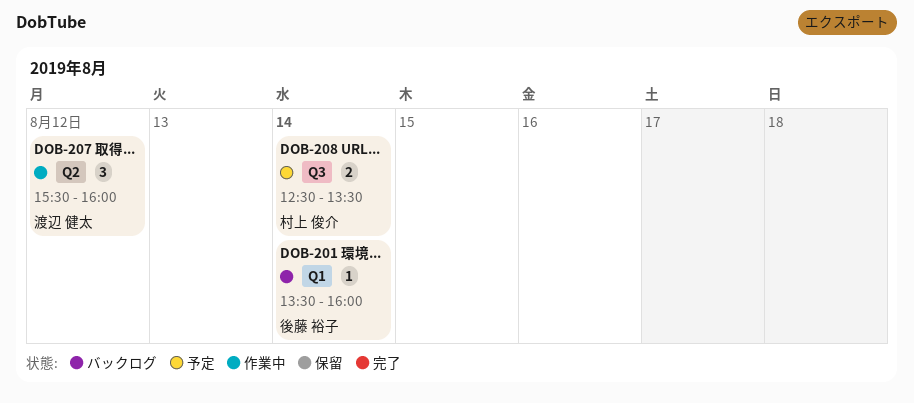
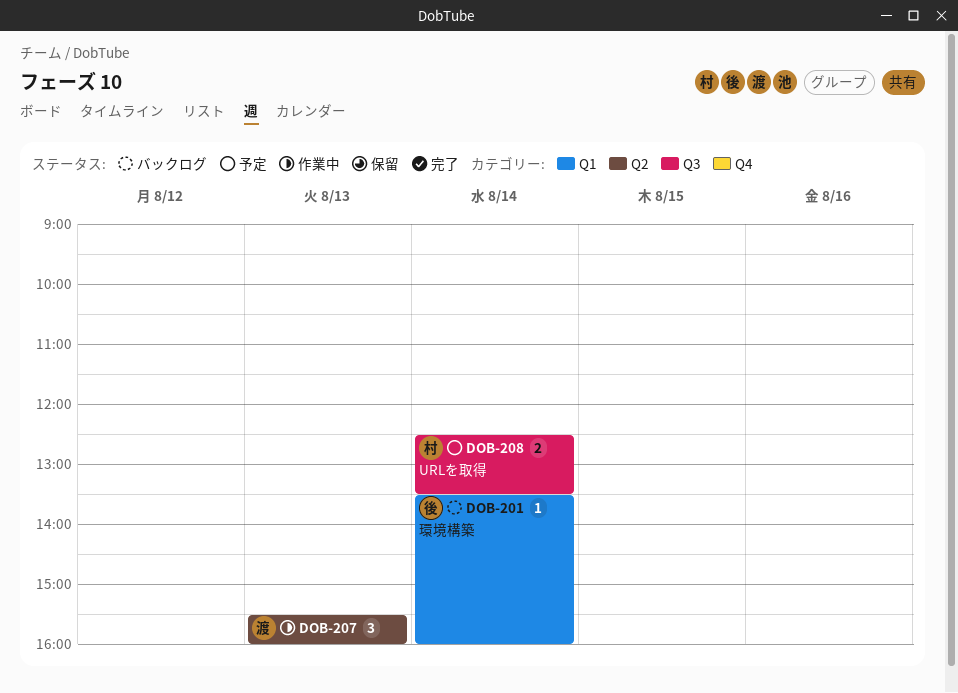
DOB-207, day: Aug 12 -> Aug 13

